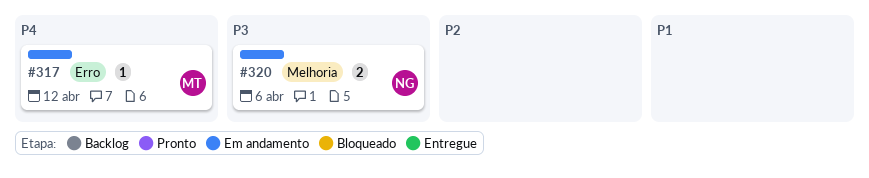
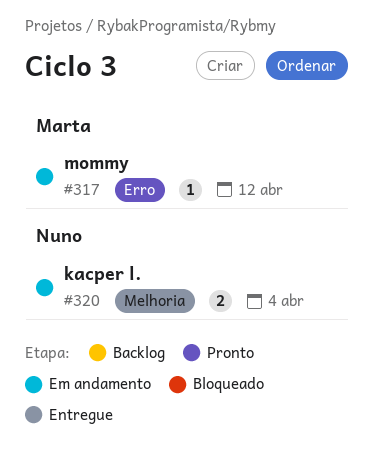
#320, due: Apr 6 -> Apr 4

